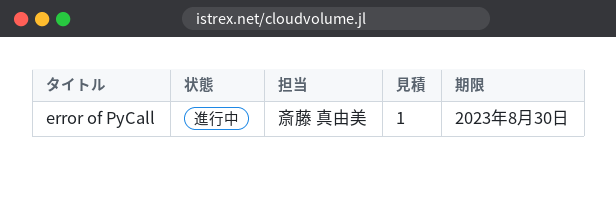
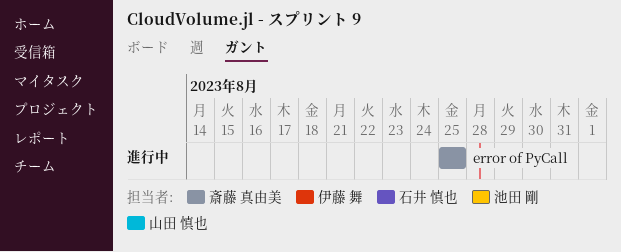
error of PyCall, due: Aug 30 -> Aug 25

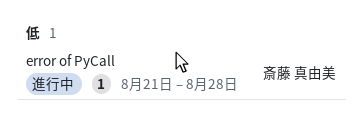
error of PyCall, start: Aug 25 -> Aug 21
error of PyCall, due: Aug 25 -> Aug 28

